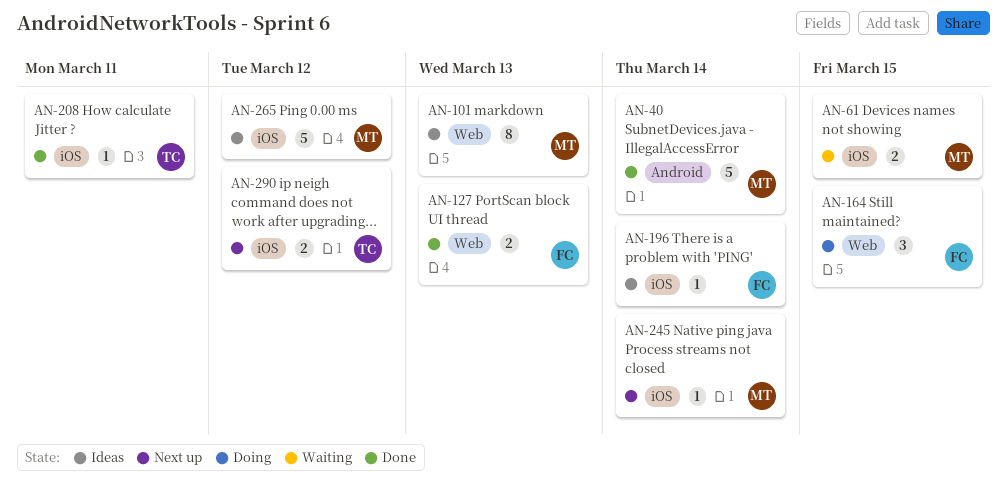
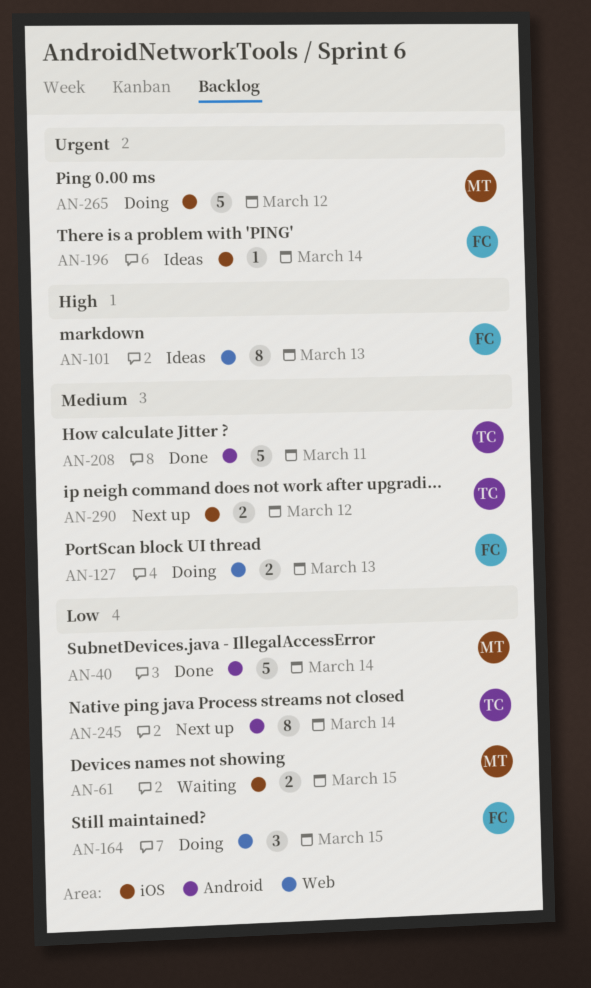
AN-101, owner: MT -> FC
AN-127, status: Done -> Doing
AN-208, label: iOS -> Android
AN-208, estimate: 1 -> 5
AN-245, owner: MT -> TC
AN-245, label: iOS -> Android
AN-245, estimate: 1 -> 8
AN-265, status: Ideas -> Doing

